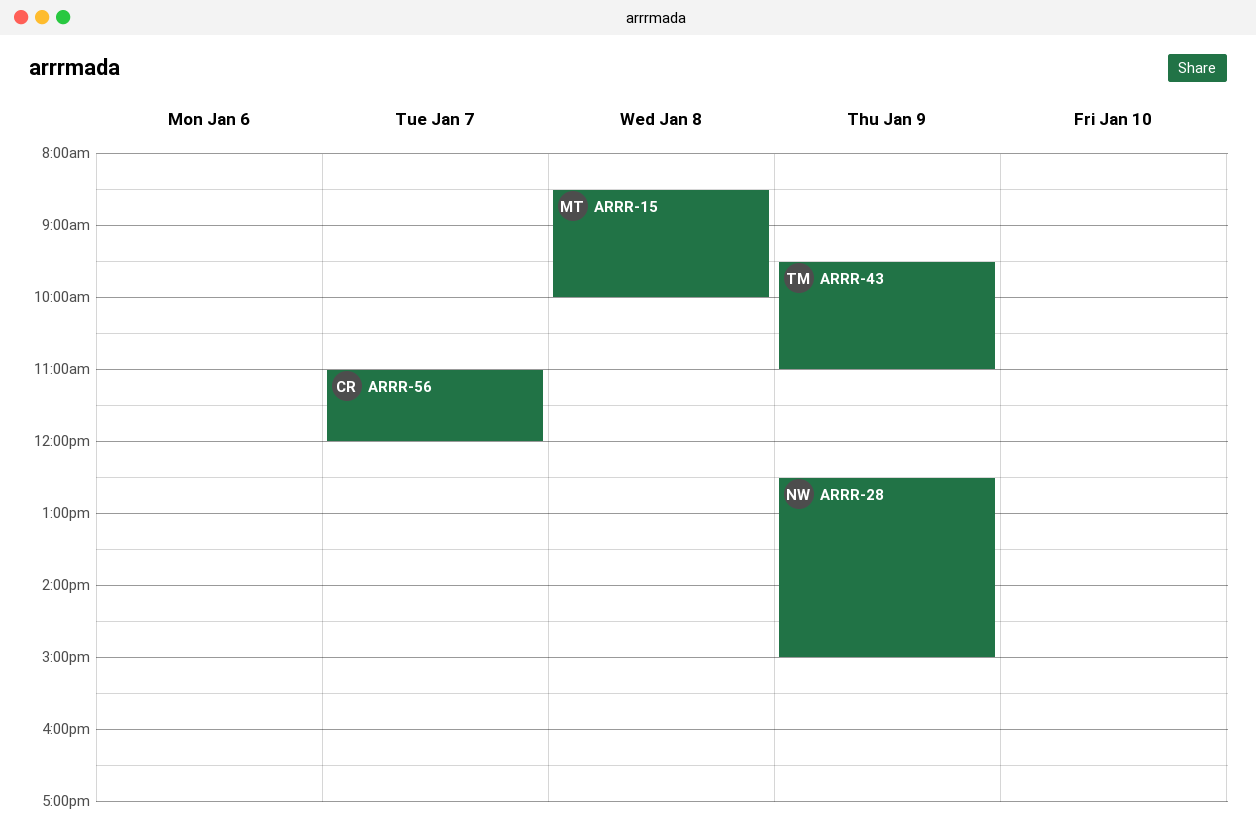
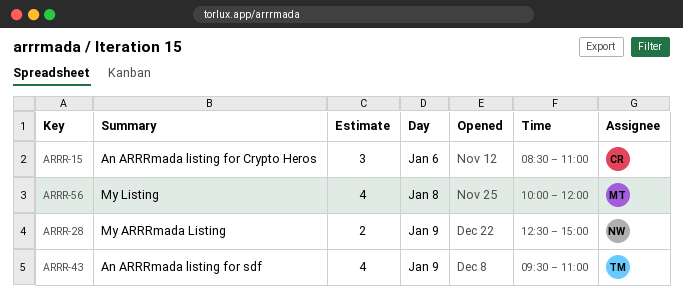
ARRR-15, owner: MT -> CR
ARRR-15, day: Jan 8 -> Jan 6
ARRR-15, ends: 10:00 -> 11:00
ARRR-56, owner: CR -> MT
ARRR-56, day: Jan 7 -> Jan 8
ARRR-56, begins: 11:00 -> 10:00

